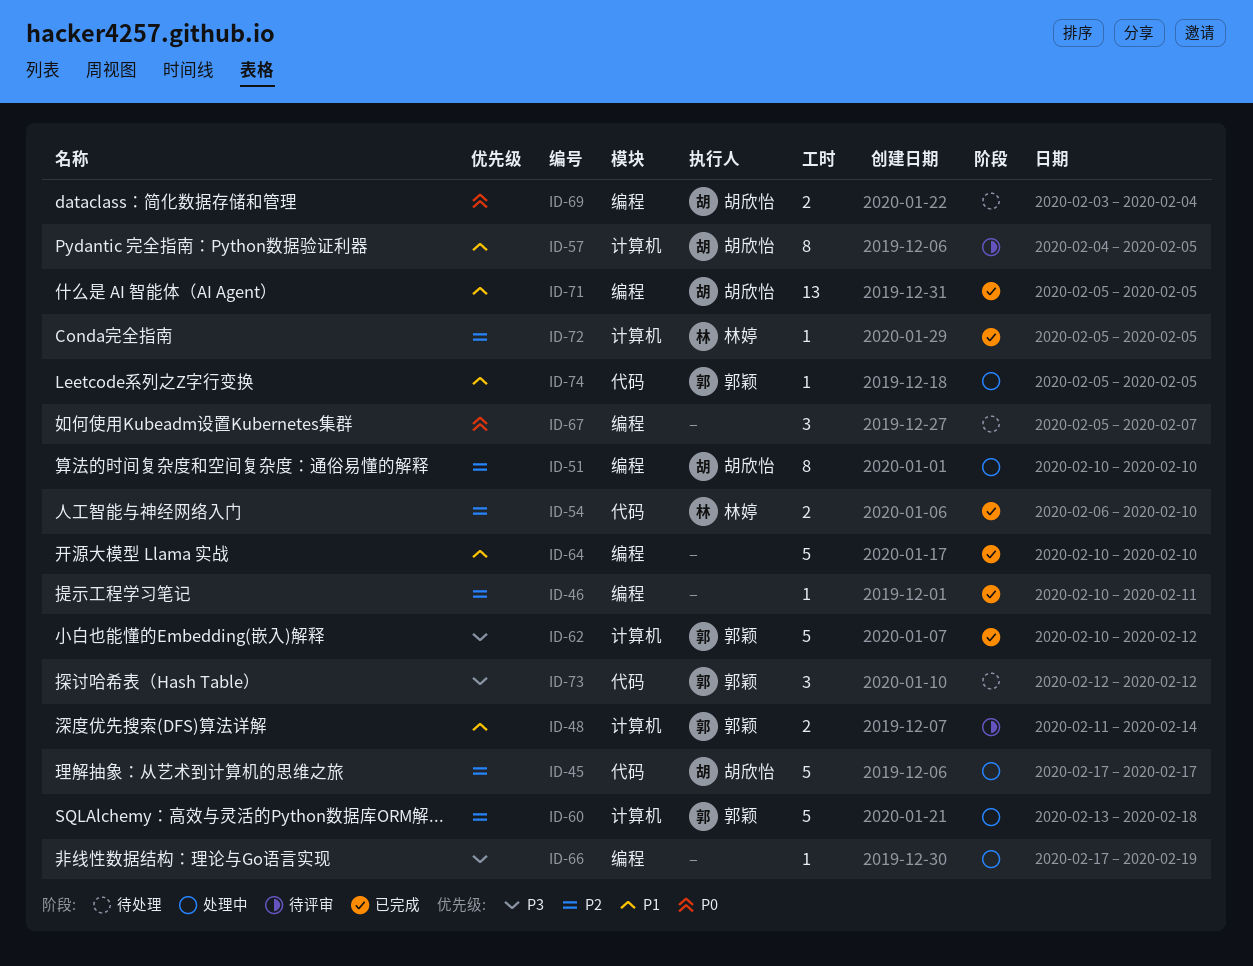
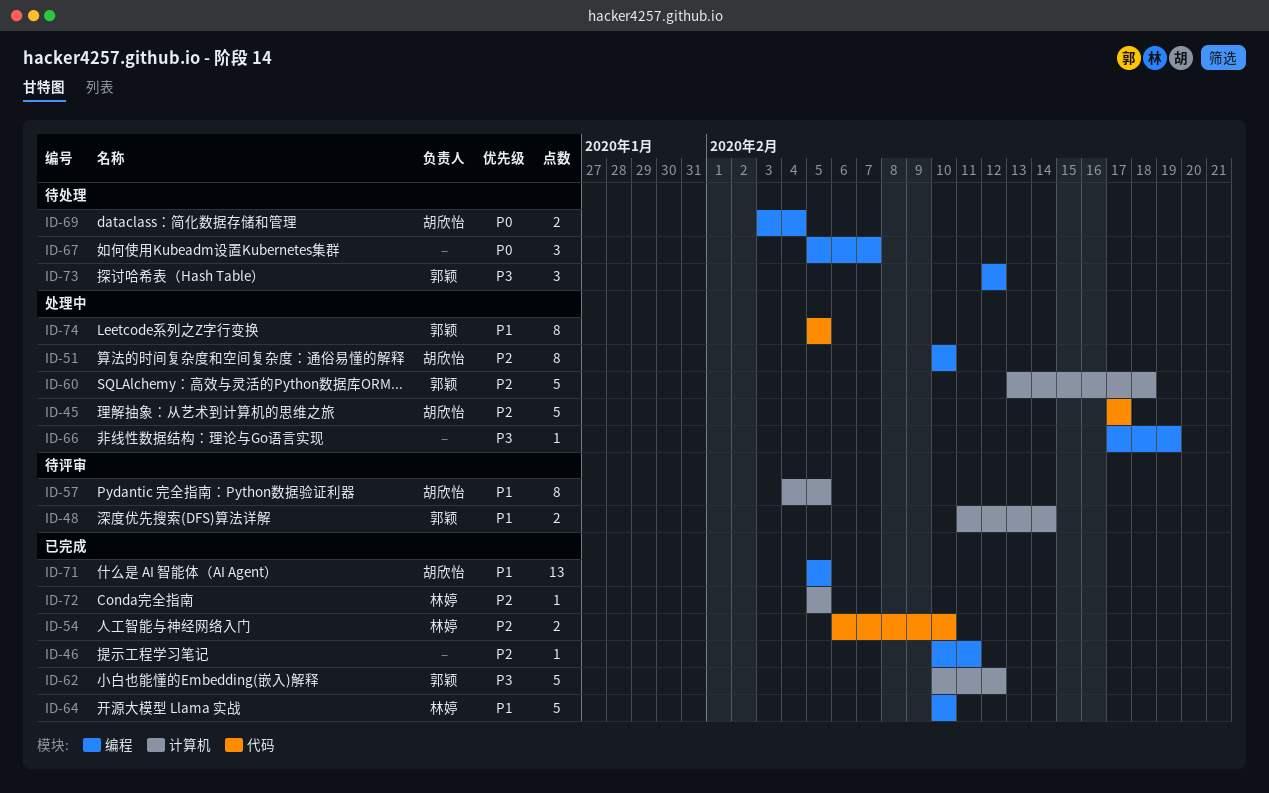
ID-64, owner: none -> 林婷
ID-73, label: 代码 -> 编程
ID-74, estimate: 1 -> 8

